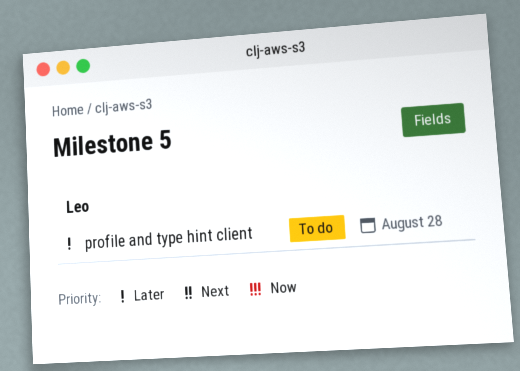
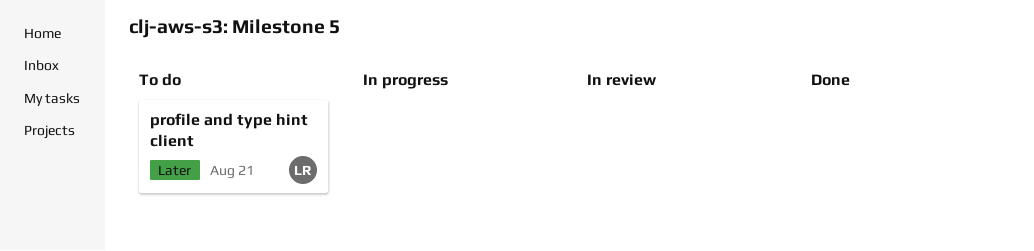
profile and type hint client, due: Aug 28 -> Aug 21

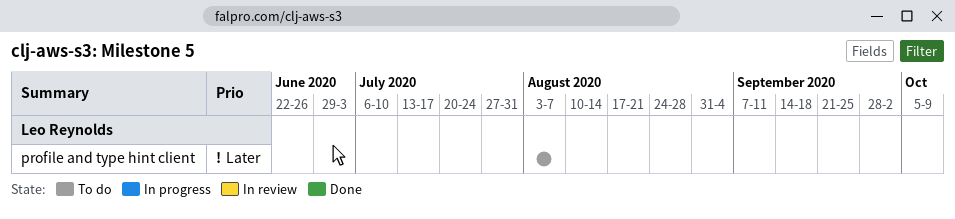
profile and type hint client, due: Aug 21 -> Aug 7

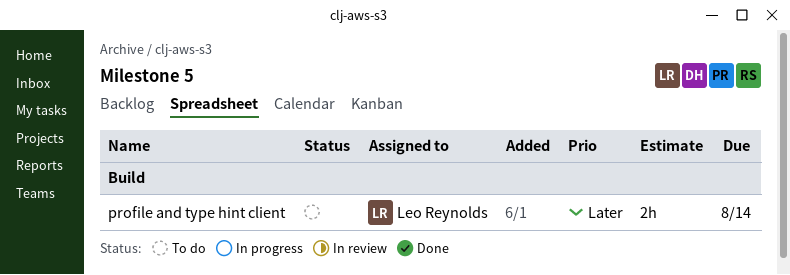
profile and type hint client, due: Aug 7 -> Aug 14

